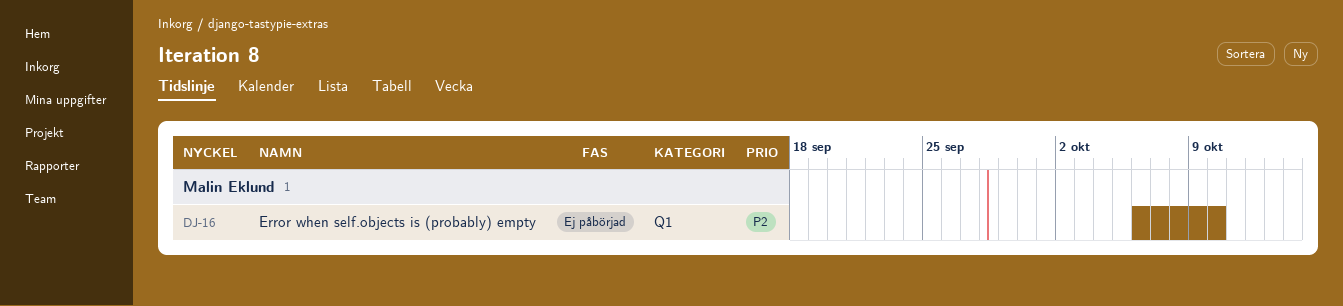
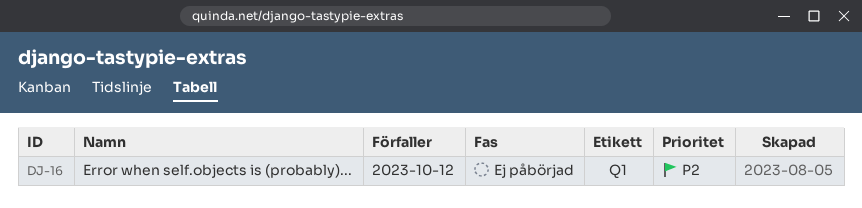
DJ-16, due: Oct 10 -> Oct 12

